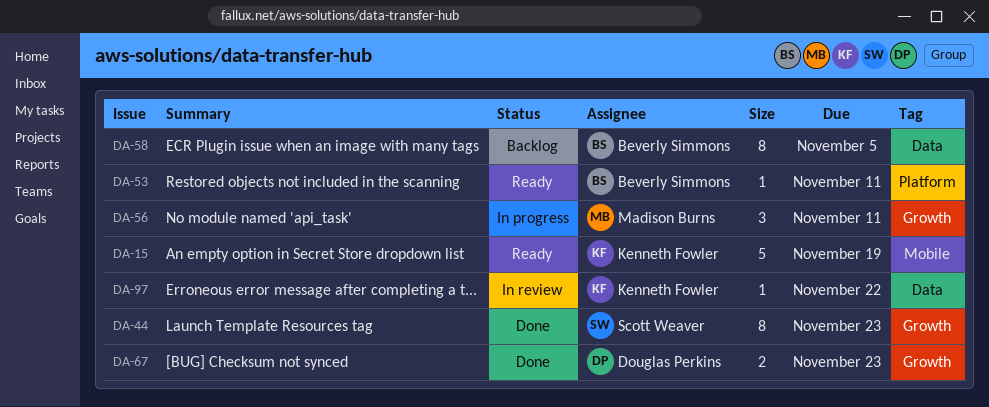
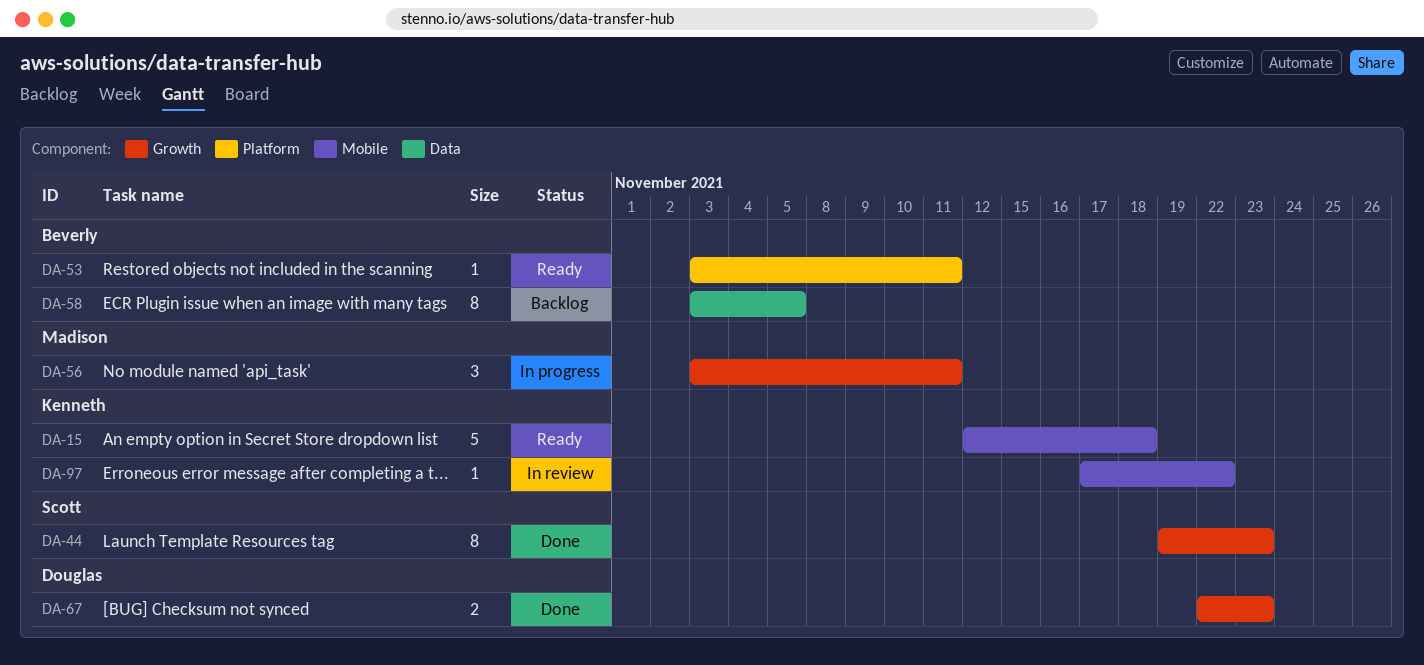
DA-15, due: Nov 19 -> Nov 18
DA-97, label: Data -> Mobile

